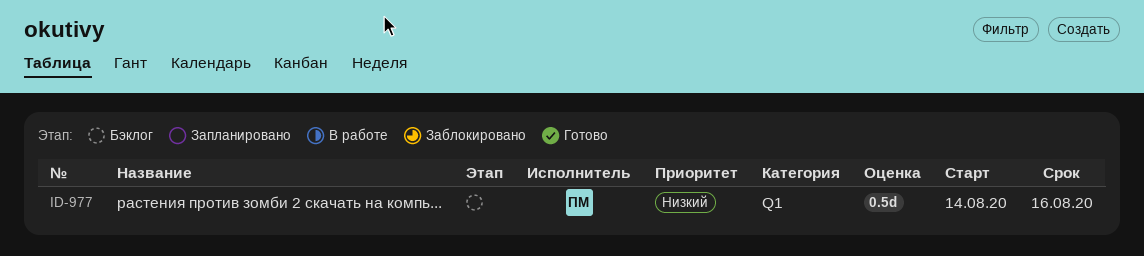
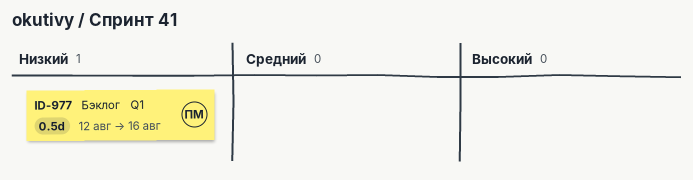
ID-977, start: Aug 14 -> Aug 12

